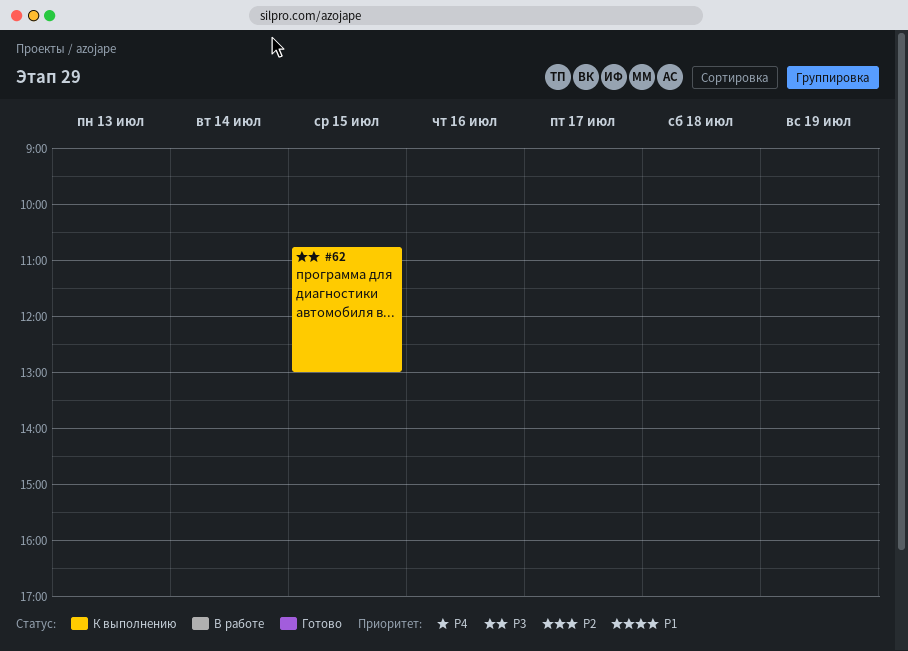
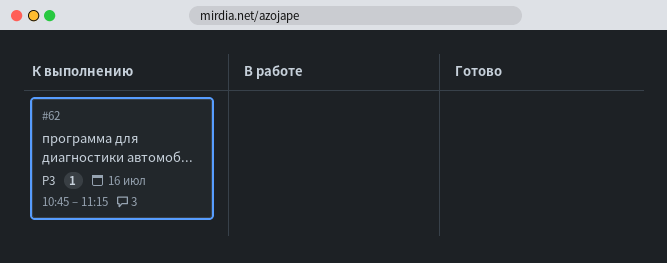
#62, day: Jul 15 -> Jul 16
#62, ends: 13:00 -> 11:15

